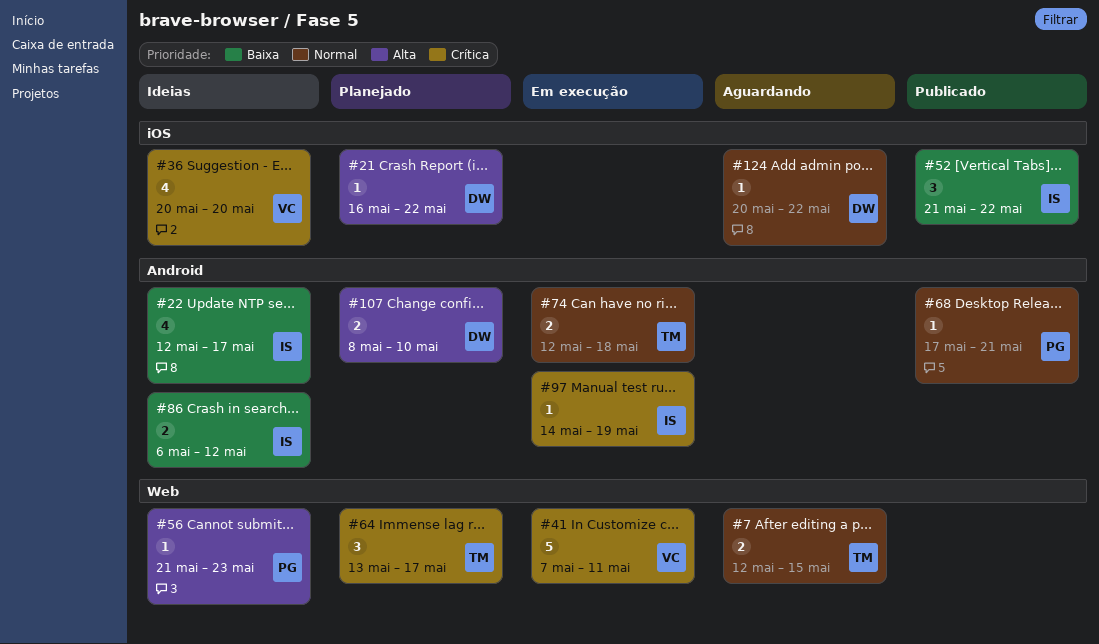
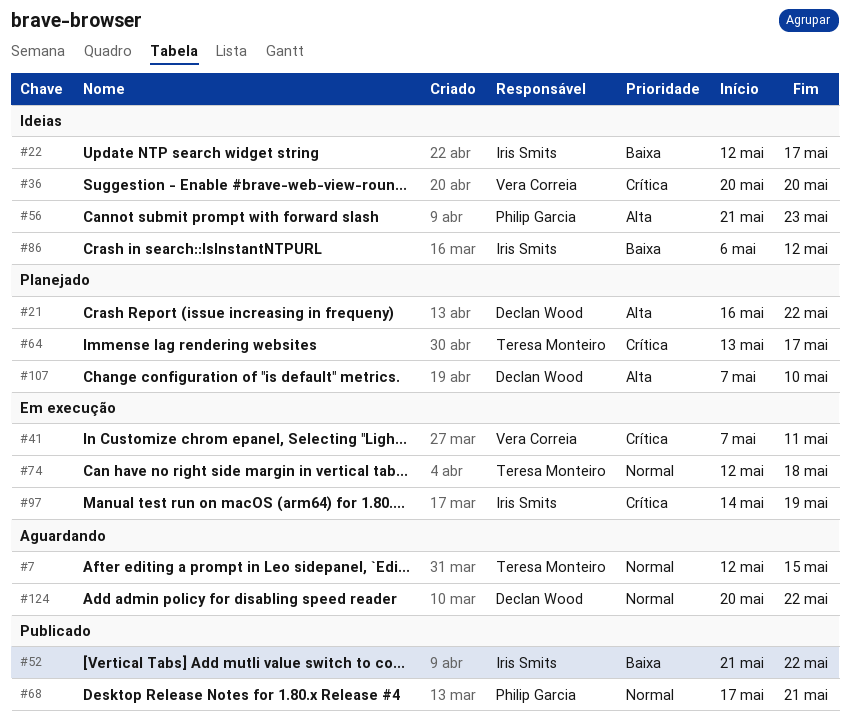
#107, start: May 8 -> May 7

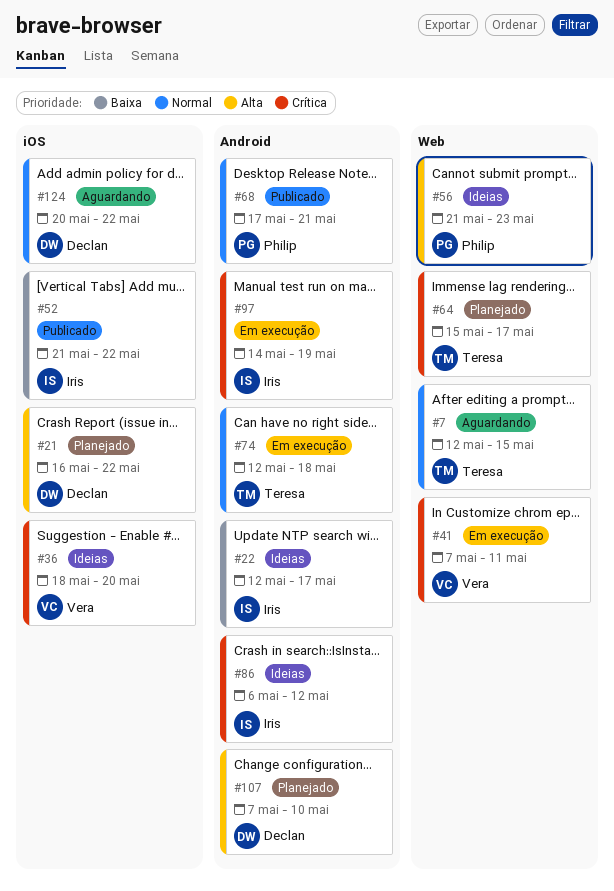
#36, start: May 20 -> May 18
#64, start: May 13 -> May 15
#86, priority: Baixa -> Crítica

